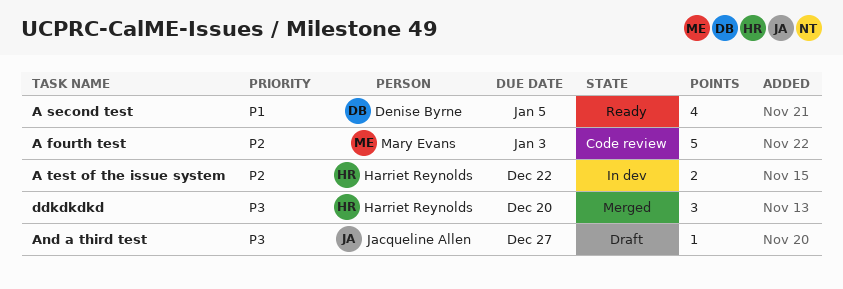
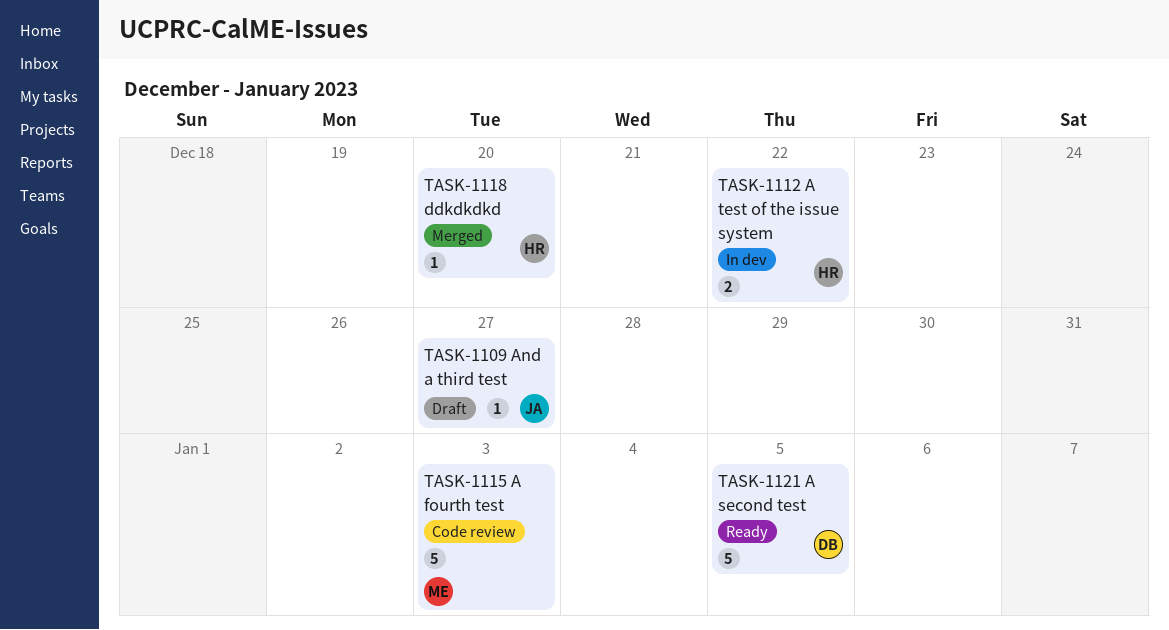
A second test, estimate: 4 -> 5
ddkdkdkd, estimate: 3 -> 1

